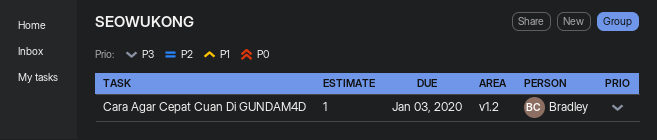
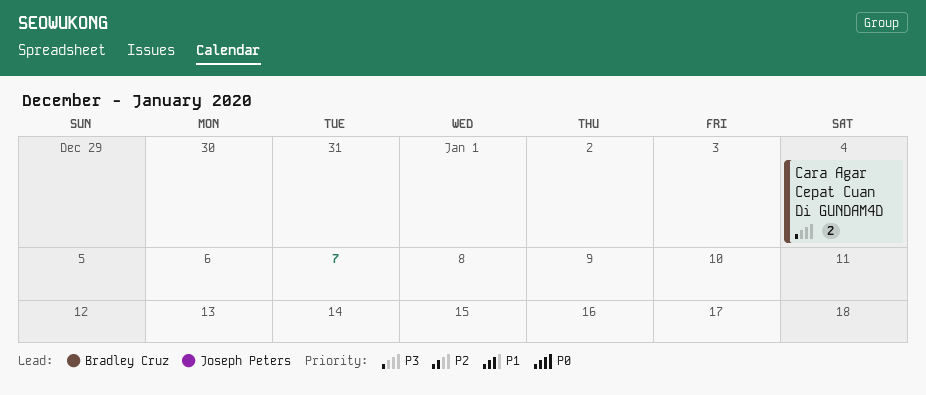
Cara Agar Cepat Cuan Di GUNDAM4D, estimate: 1 -> 2
Cara Agar Cepat Cuan Di GUNDAM4D, due: Jan 3 -> Jan 4

